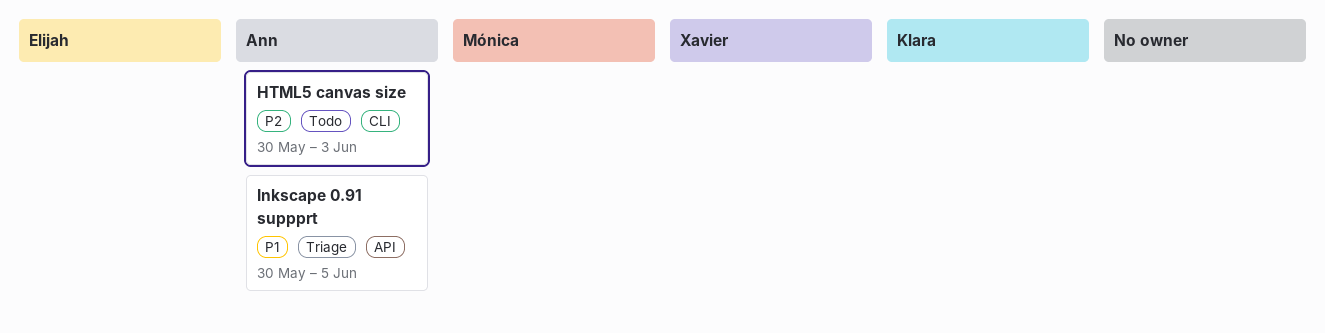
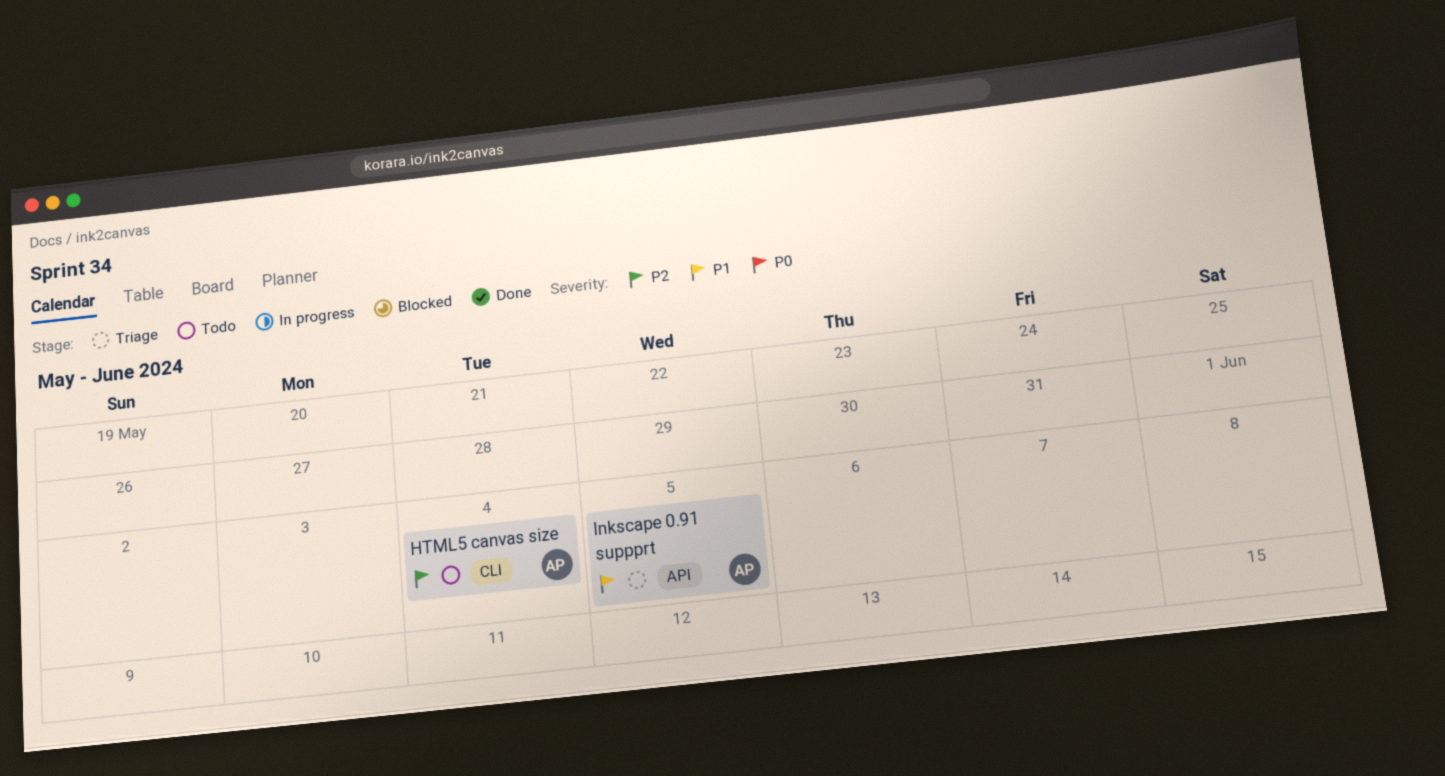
HTML5 canvas size, due: Jun 3 -> Jun 4

